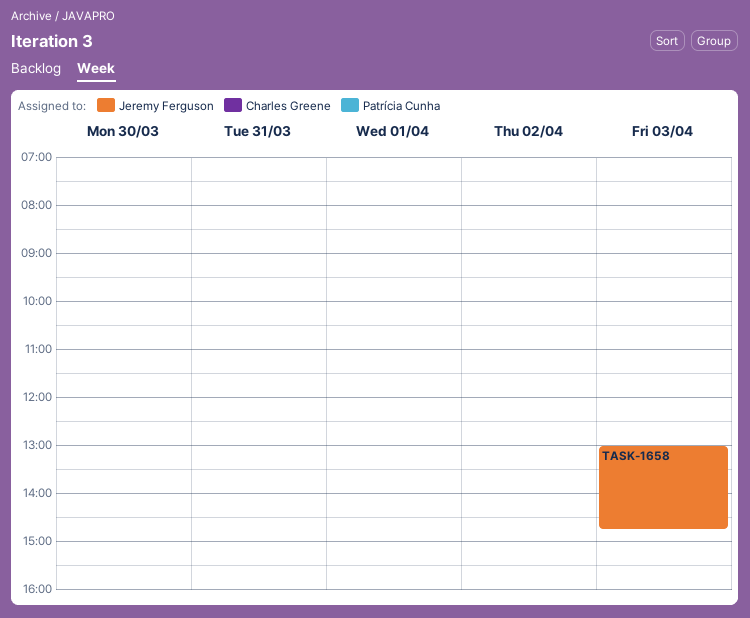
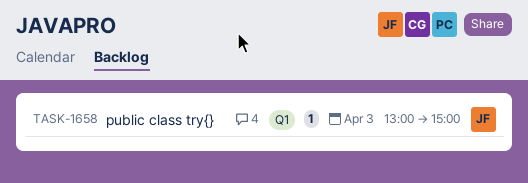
TASK-1658, ends: 14:45 -> 15:00

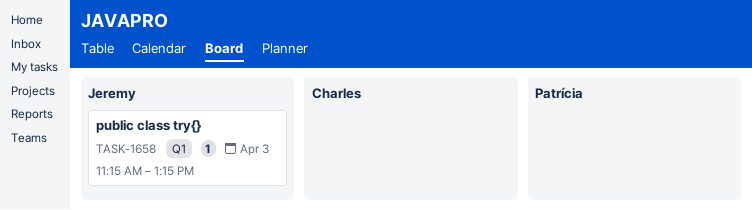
TASK-1658, begins: 13:00 -> 11:15
TASK-1658, ends: 15:00 -> 13:15

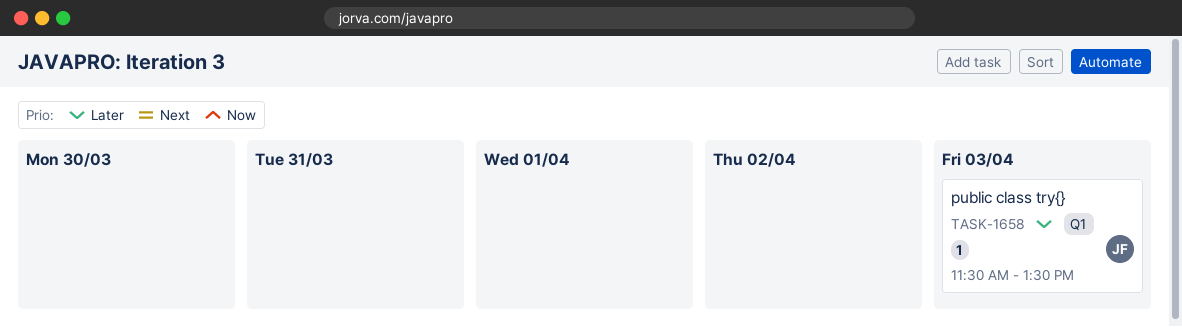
TASK-1658, begins: 11:15 -> 11:30
TASK-1658, ends: 13:15 -> 13:30

